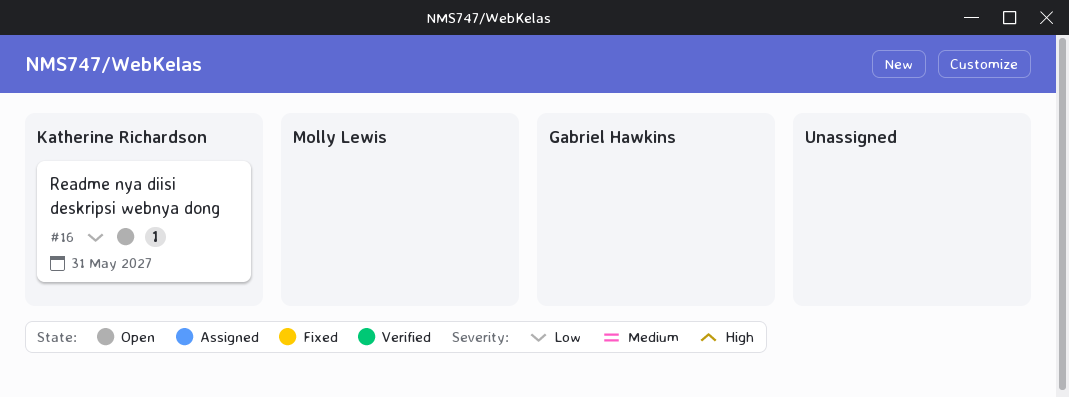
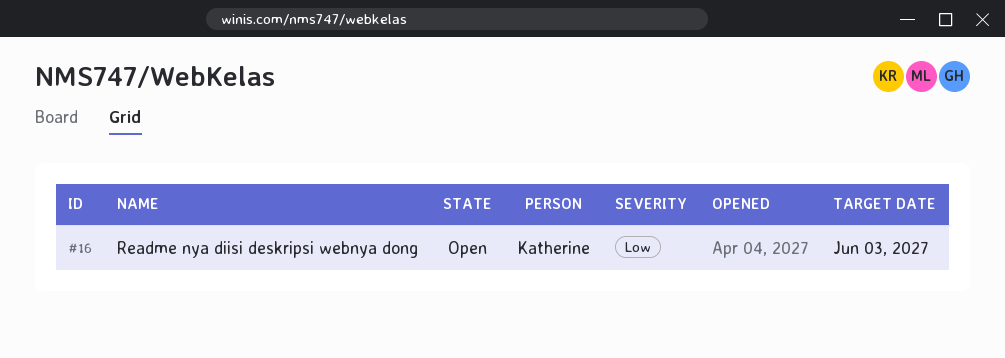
#16, due: May 31 -> Jun 3

